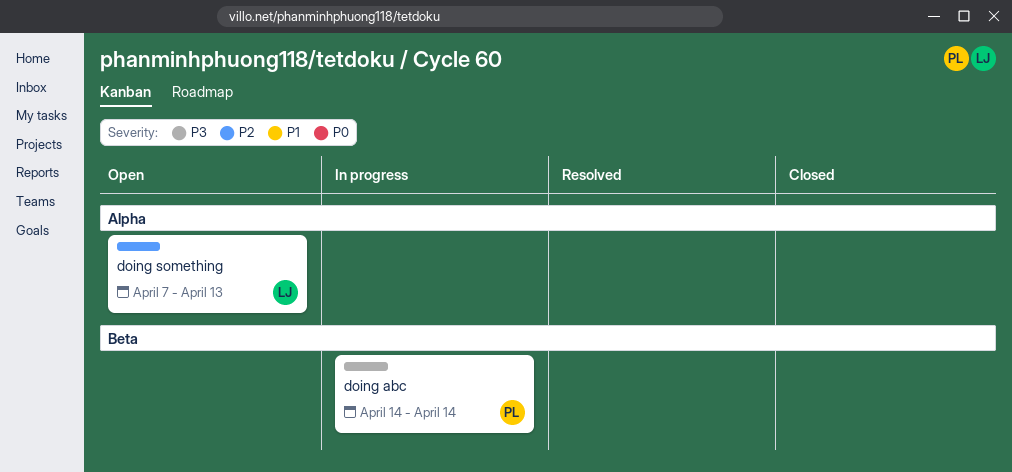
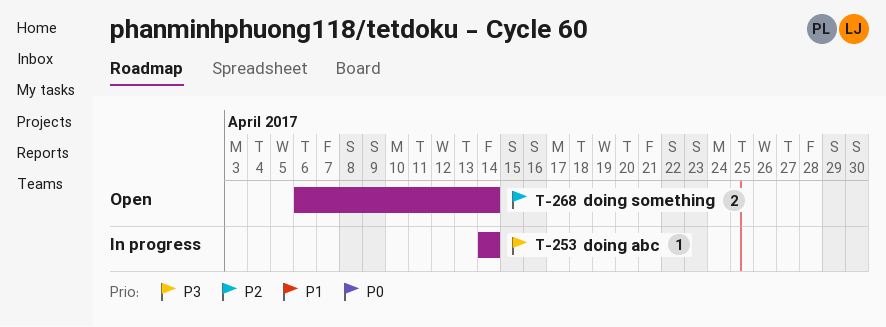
doing something, start: Apr 7 -> Apr 6
doing something, due: Apr 13 -> Apr 14

